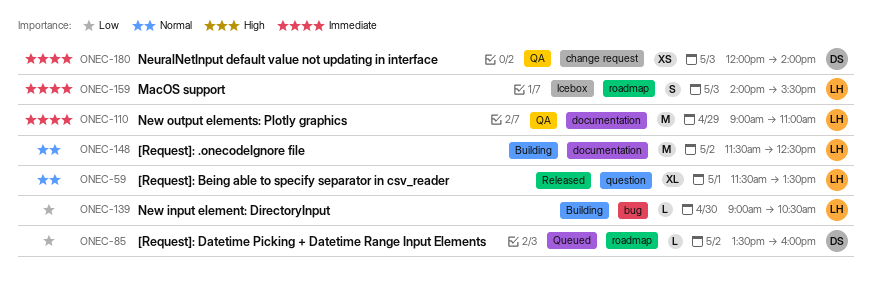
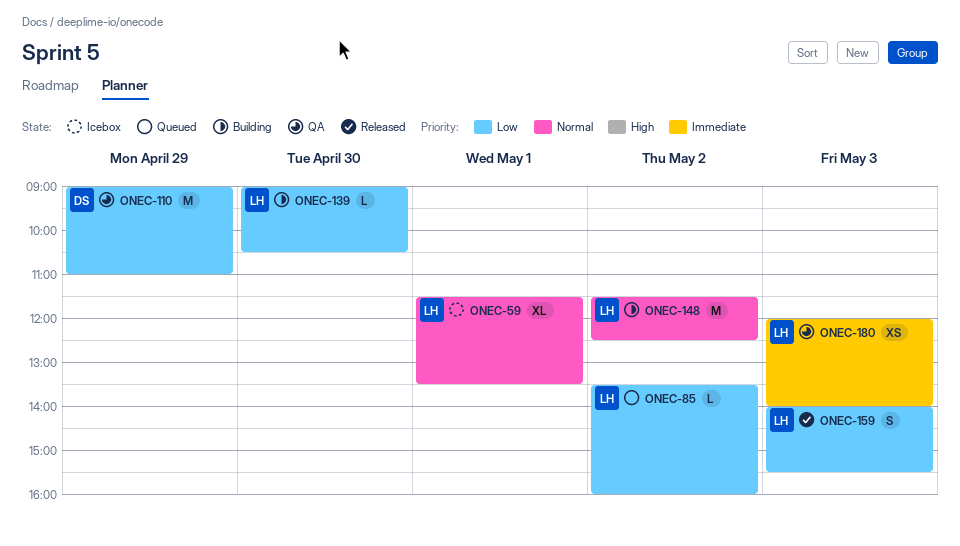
ONEC-59, status: Released -> Icebox
ONEC-85, owner: DS -> LH
ONEC-110, owner: LH -> DS
ONEC-110, priority: Immediate -> Low
ONEC-159, status: Icebox -> Released
ONEC-159, priority: Immediate -> Low
ONEC-180, owner: DS -> LH

